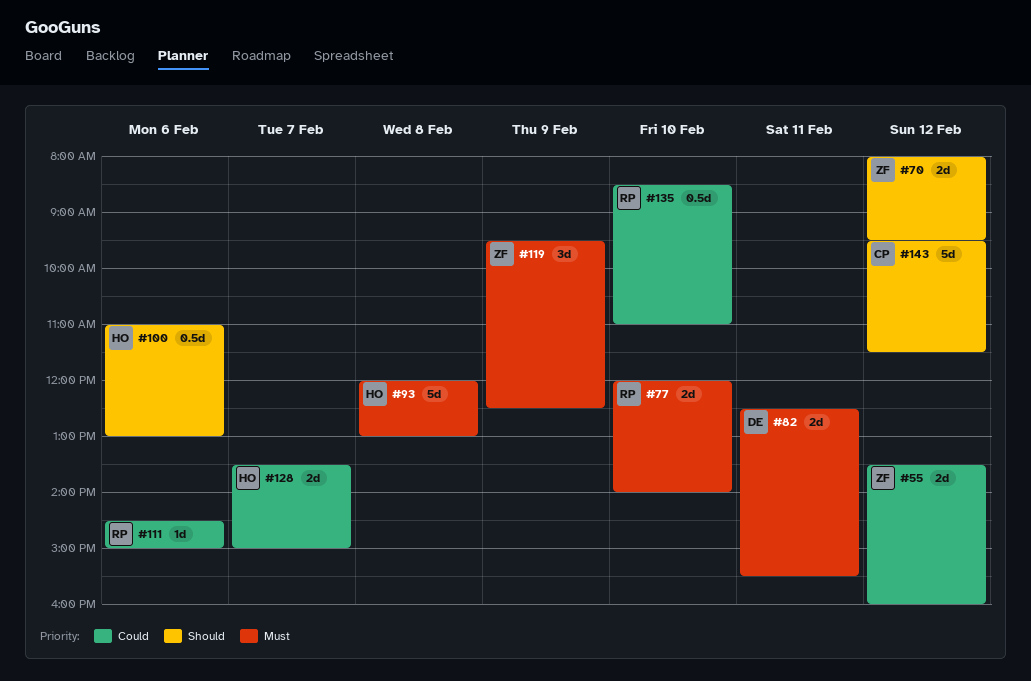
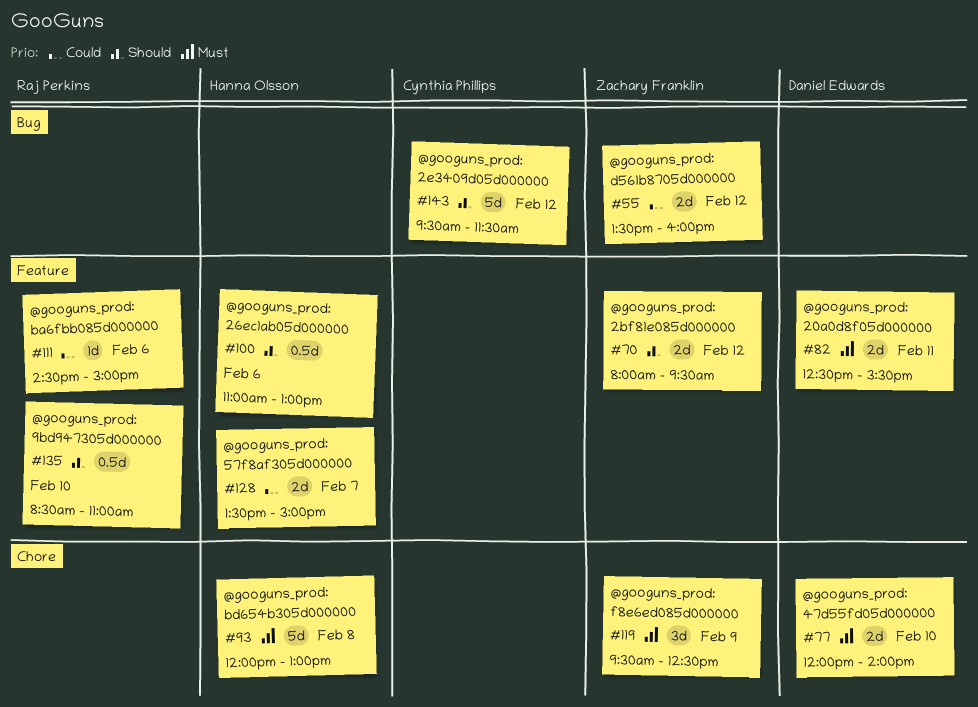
#77, owner: Raj Perkins -> Daniel Edwards
#135, priority: Could -> Should

